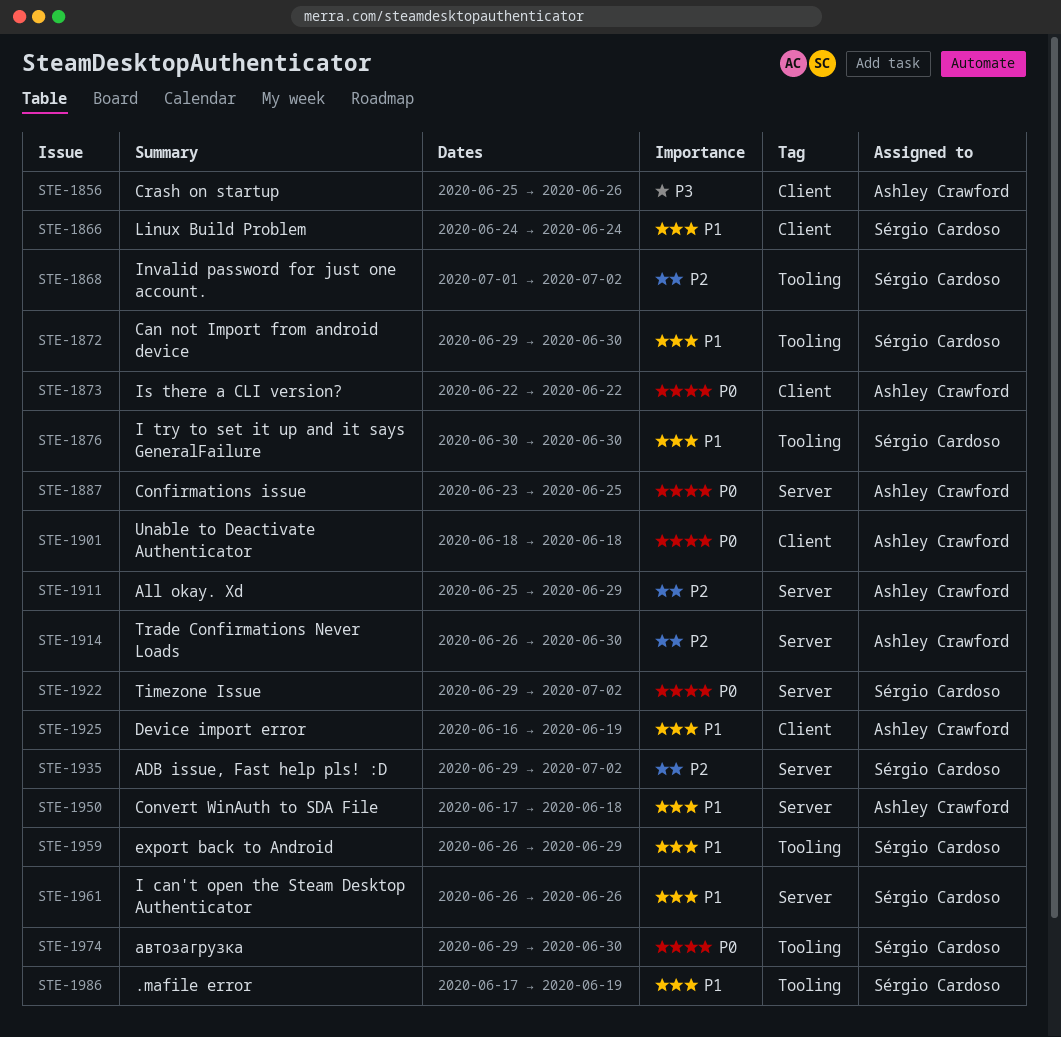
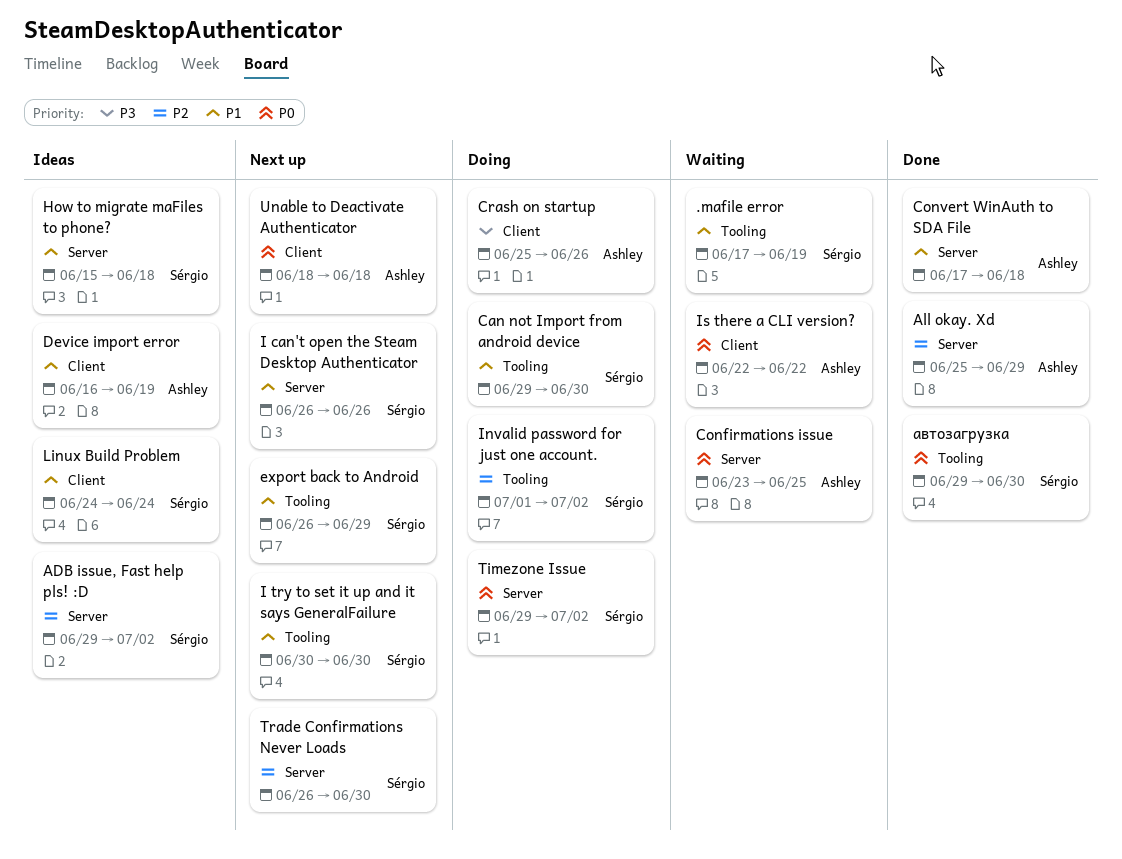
How to migrate maFiles to phone?: none -> present
Trade Confirmations Never Loads, owner: Ashley Crawford -> Sérgio Cardoso

